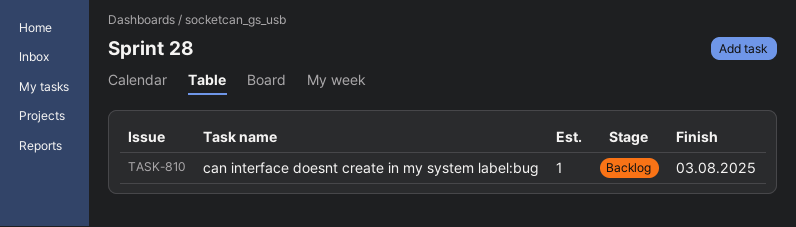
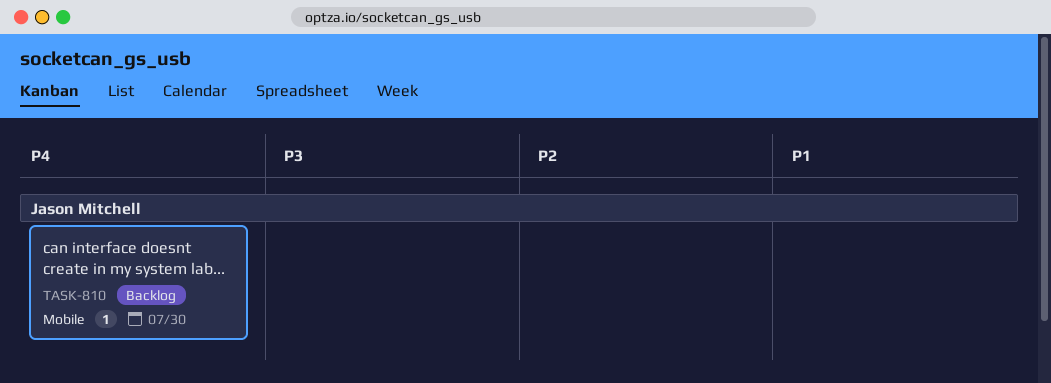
TASK-810, due: Aug 3 -> Jul 30

